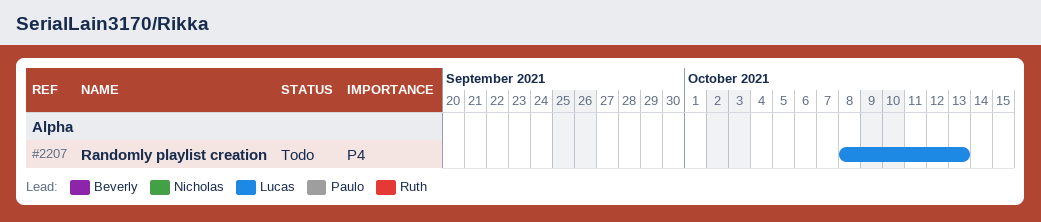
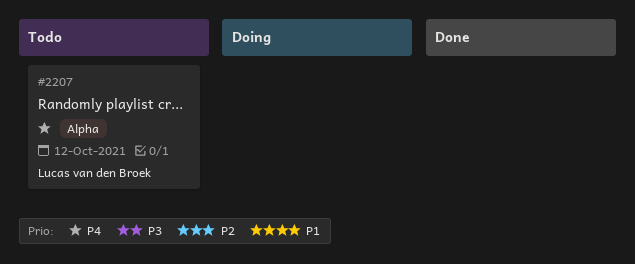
#2207, due: Oct 13 -> Oct 12

